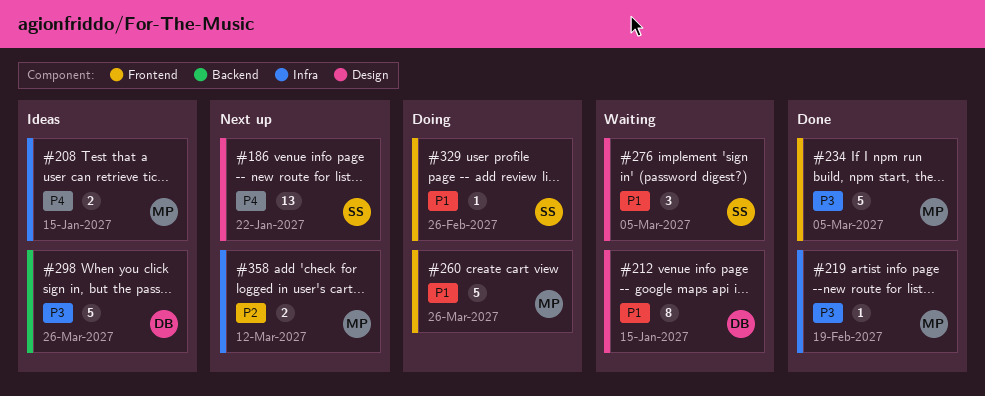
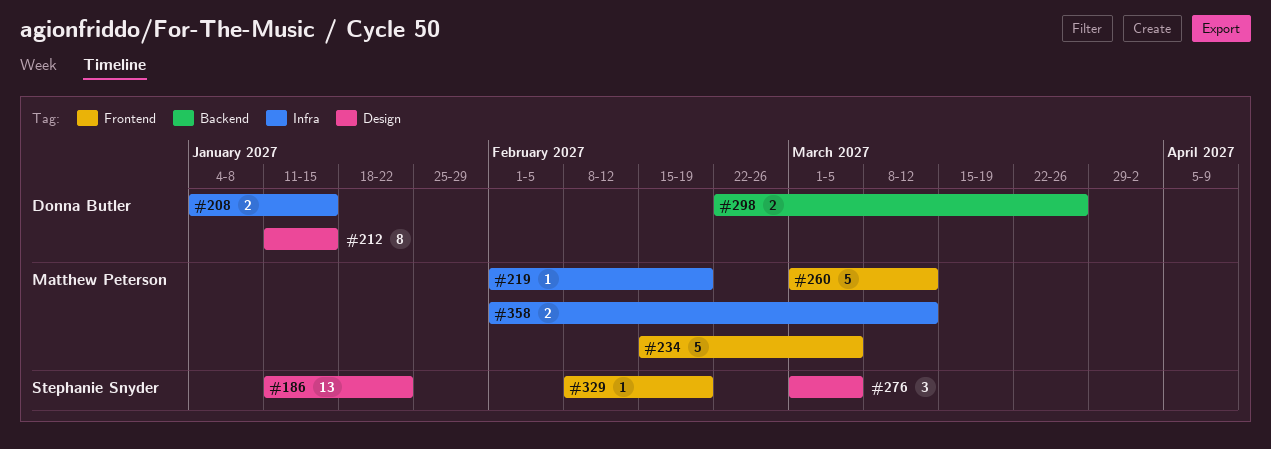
#208, owner: Matthew Peterson -> Donna Butler
#260, due: Mar 26 -> Mar 12
#298, estimate: 5 -> 2
#329, due: Feb 26 -> Feb 19

